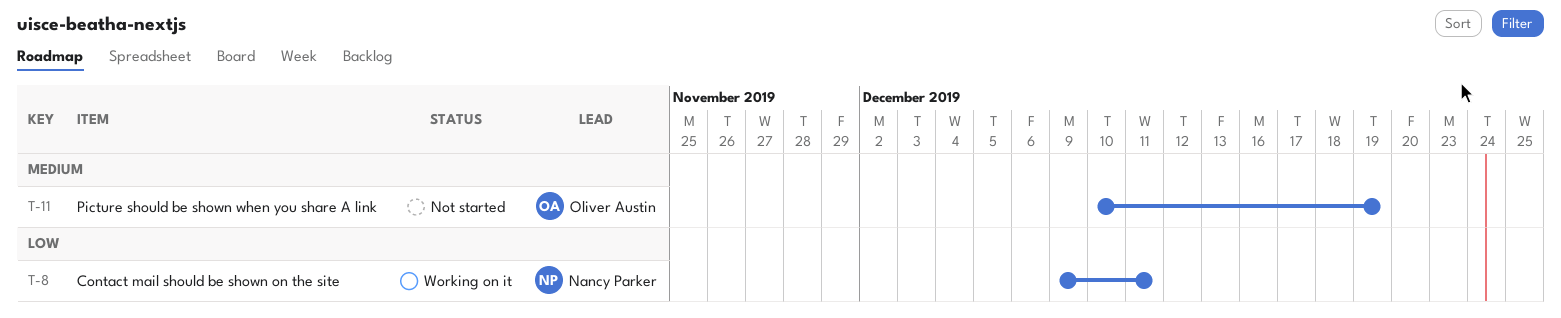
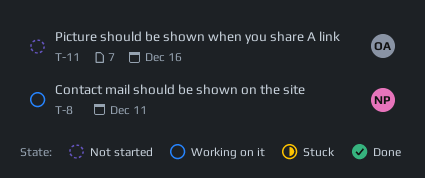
T-11, due: Dec 19 -> Dec 16

